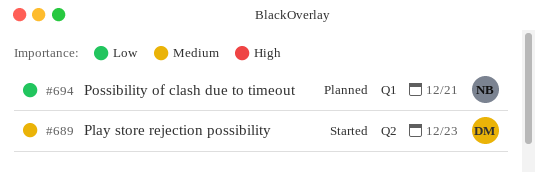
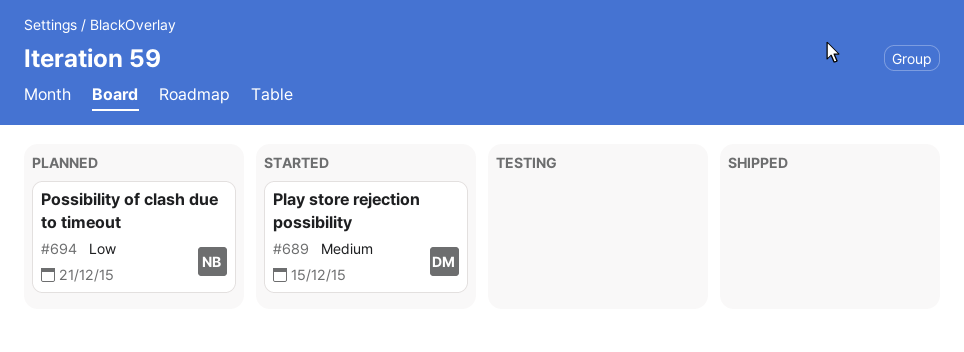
#689, due: Dec 23 -> Dec 15

